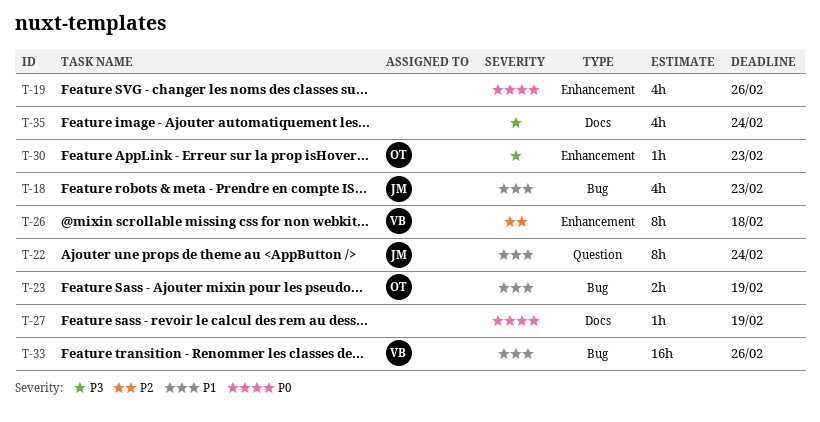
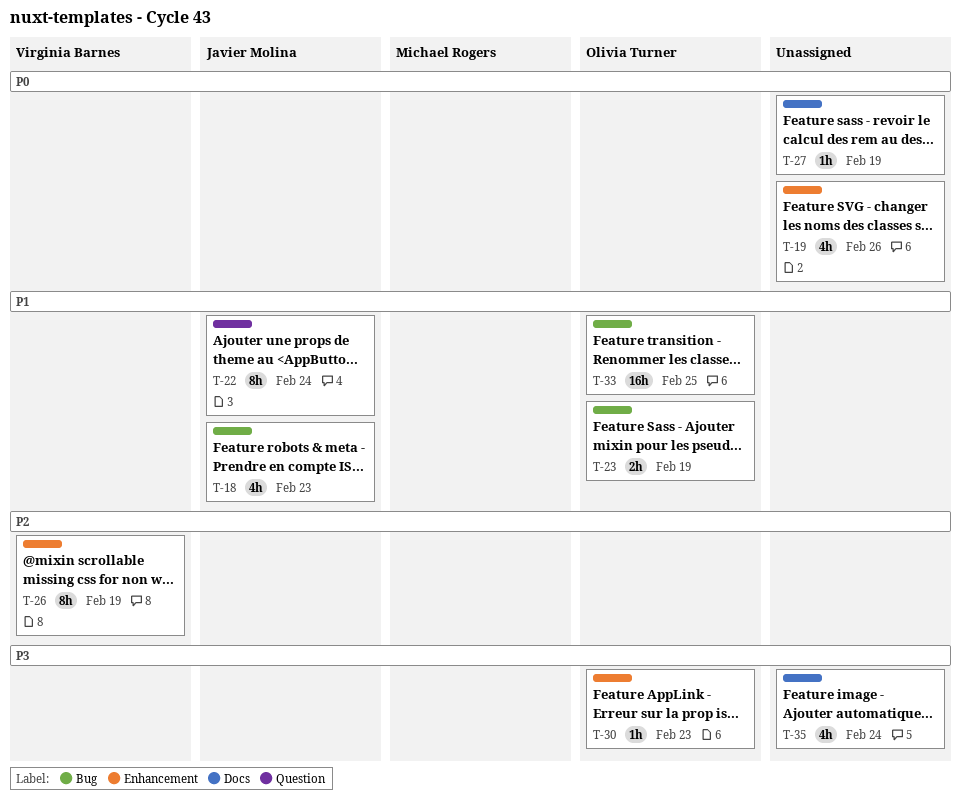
T-26, due: Feb 18 -> Feb 19
T-33, owner: Virginia Barnes -> Olivia Turner
T-33, due: Feb 26 -> Feb 25

